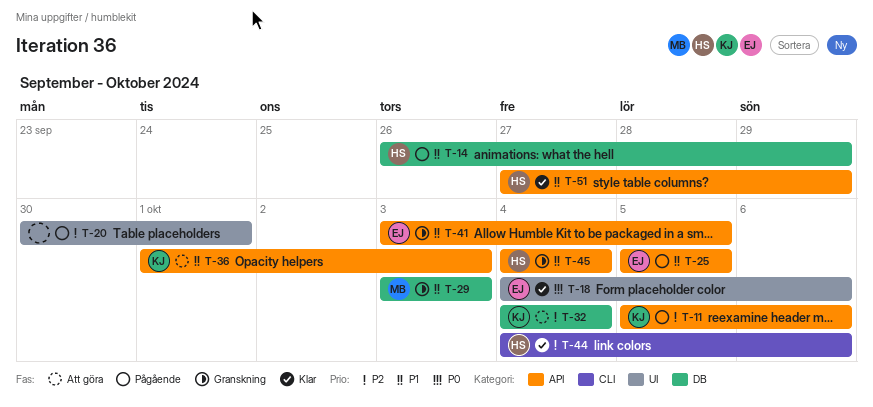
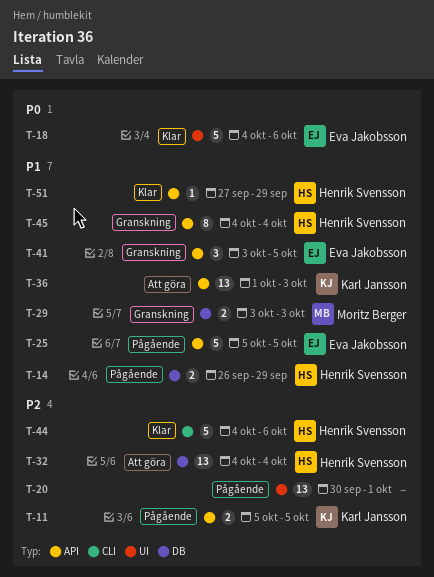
T-11, due: Oct 6 -> Oct 5
T-32, owner: Karl Jansson -> Henrik Svensson

